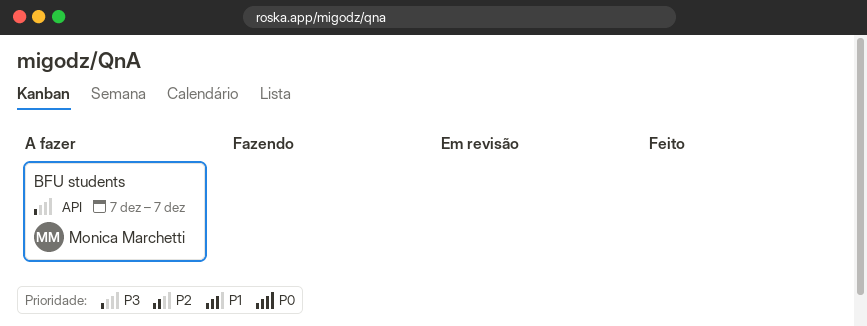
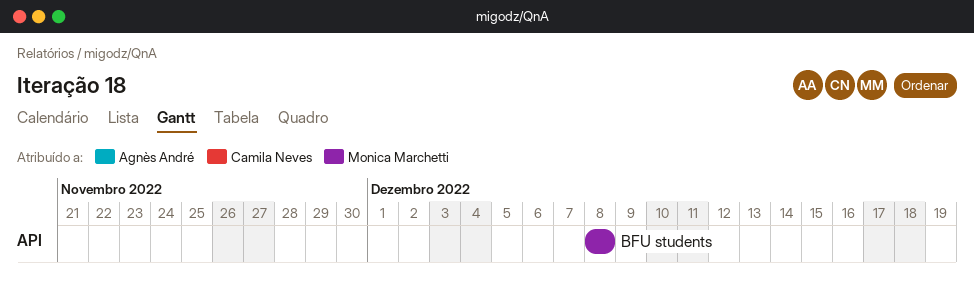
BFU students, start: Dec 7 -> Dec 8
BFU students, due: Dec 7 -> Dec 8

